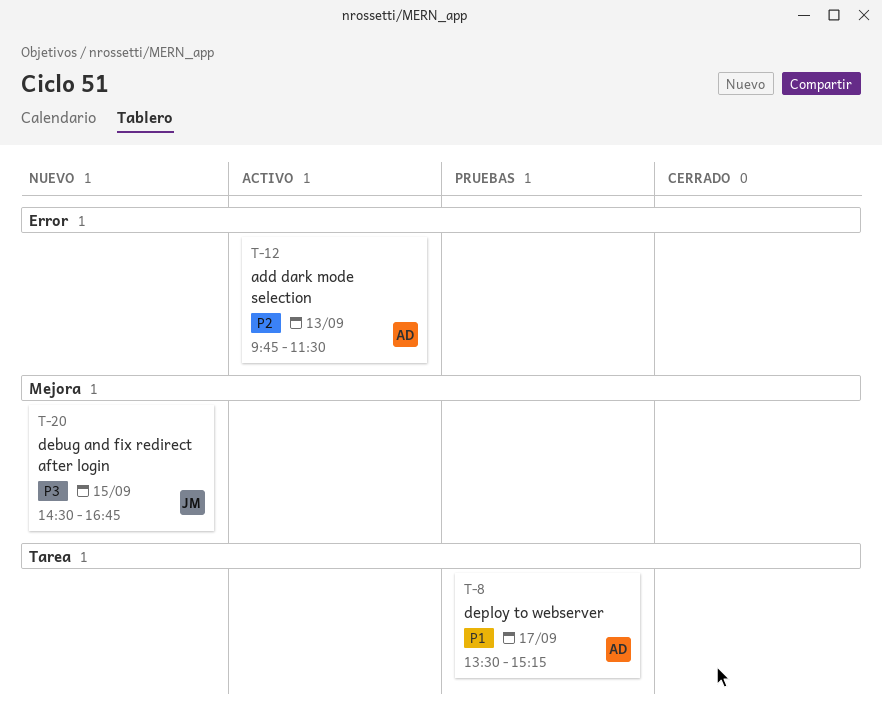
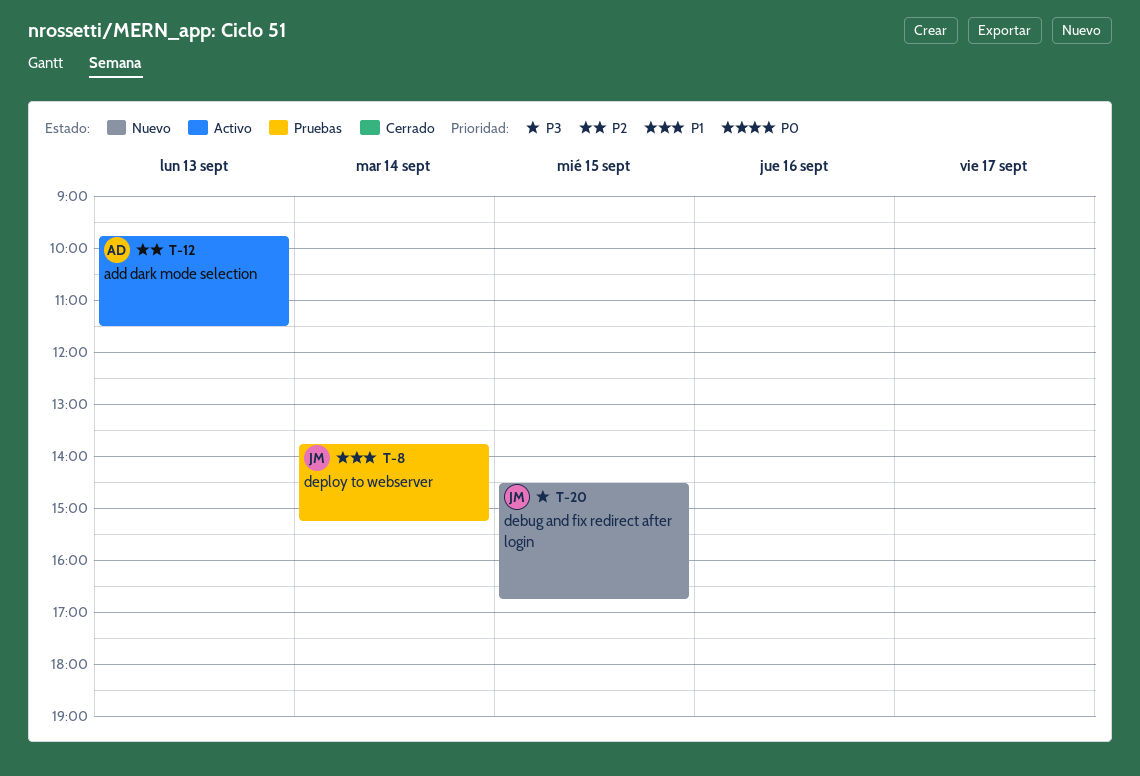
T-8, owner: AD -> JM
T-8, day: Sep 17 -> Sep 14
T-8, begins: 13:30 -> 13:45

